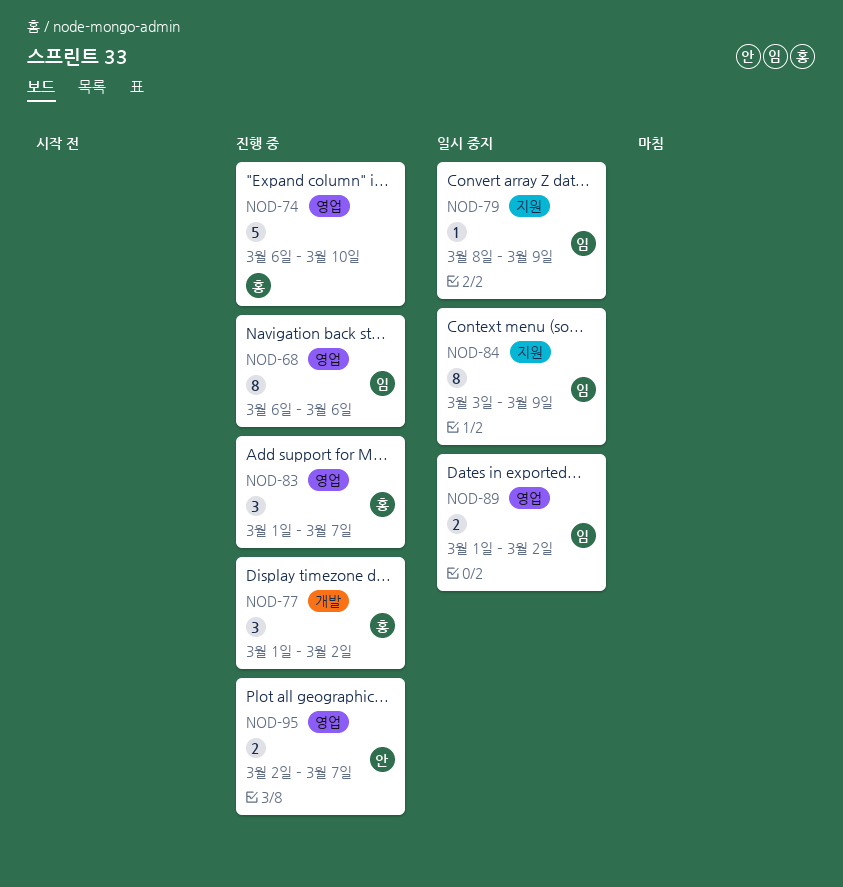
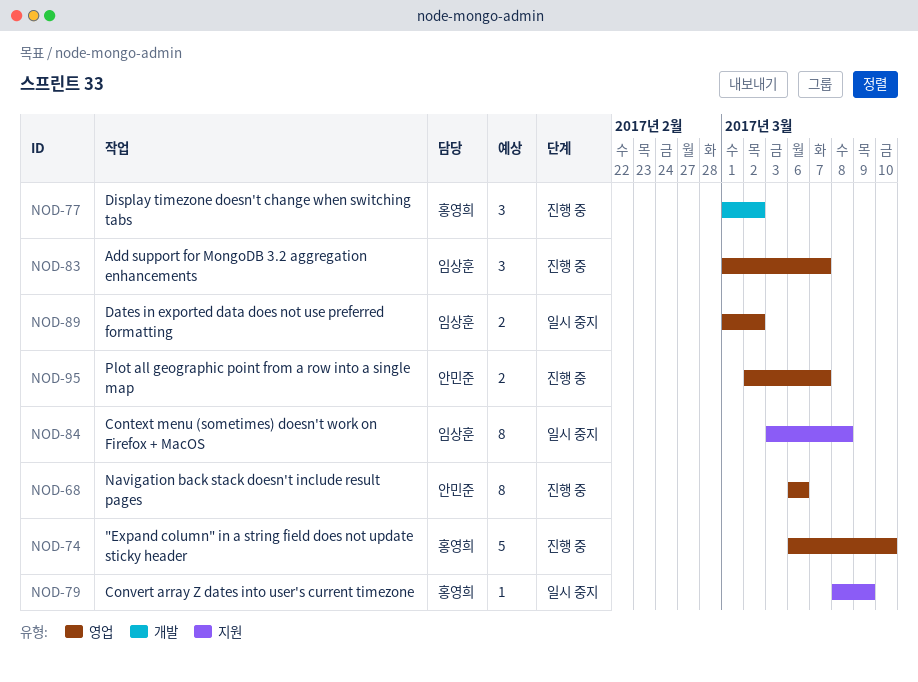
NOD-68, owner: 임상훈 -> 안민준
NOD-79, owner: 임상훈 -> 홍영희
NOD-83, owner: 홍영희 -> 임상훈
NOD-84, due: Mar 9 -> Mar 8

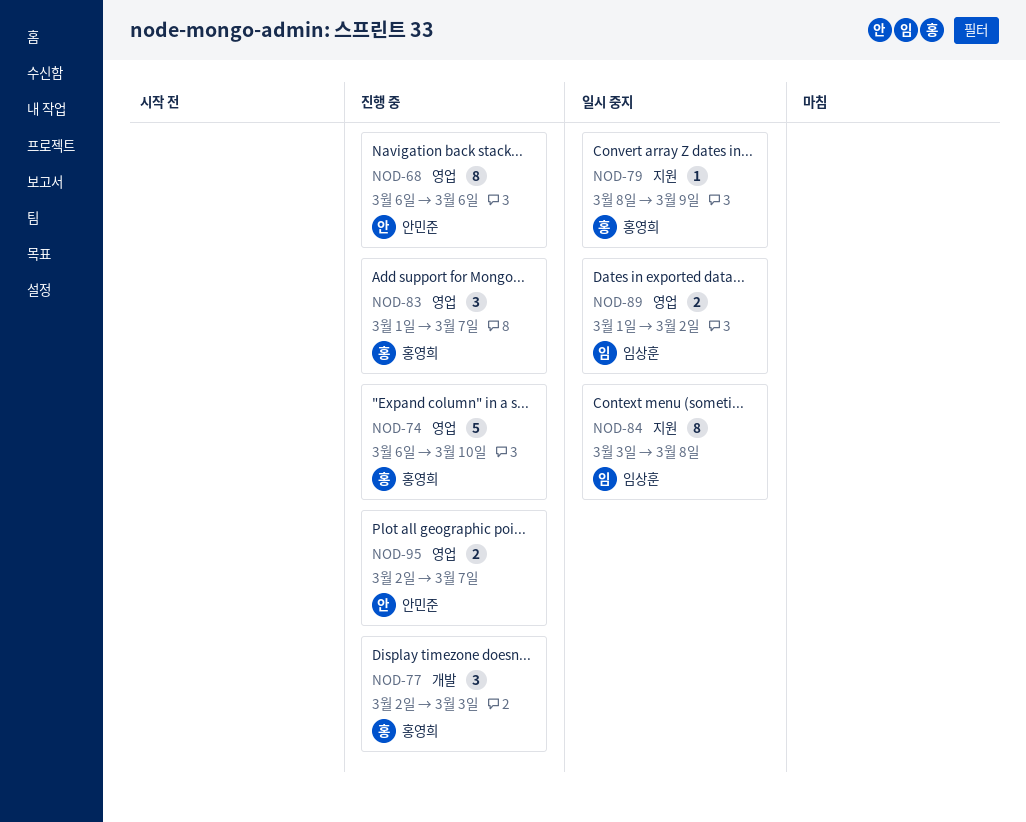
NOD-77, start: Mar 1 -> Mar 2
NOD-77, due: Mar 2 -> Mar 3
NOD-83, owner: 임상훈 -> 홍영희

